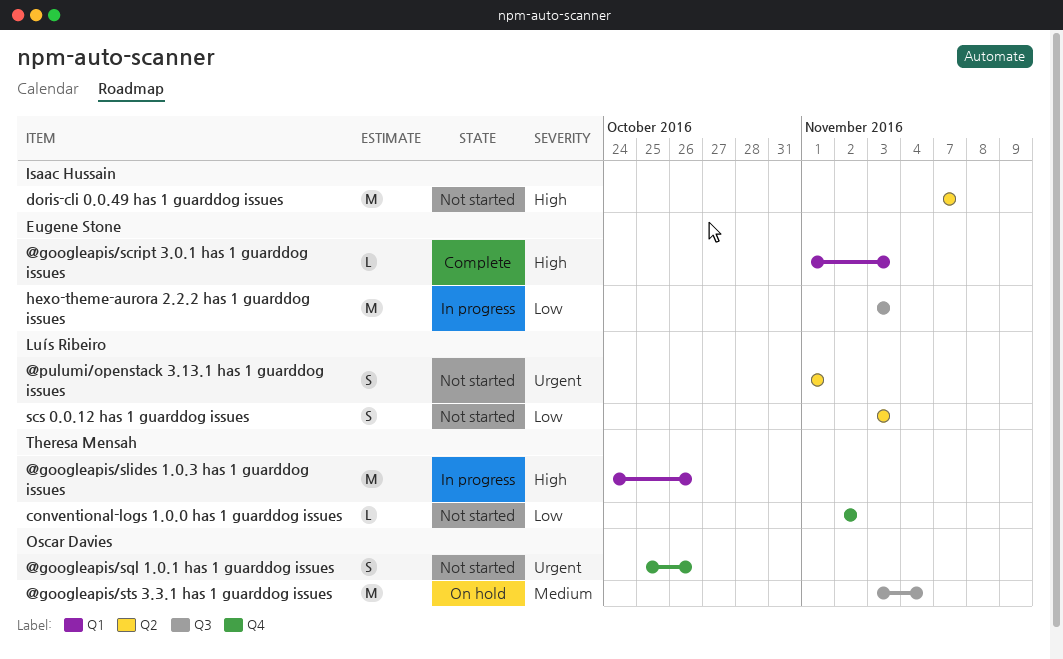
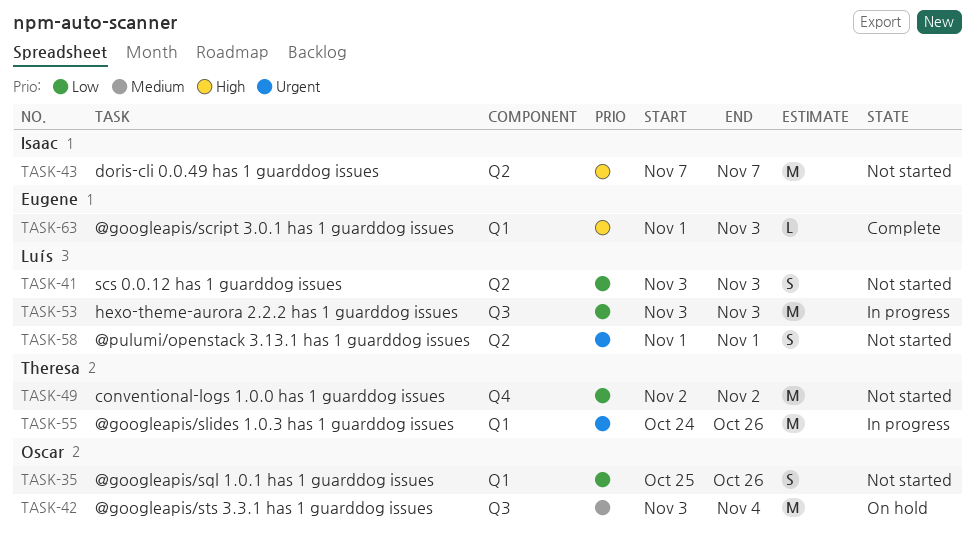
@googleapis/slides 1.0.3 has 1 guarddog issues, priority: High -> Urgent
@googleapis/sql 1.0.1 has 1 guarddog issues, priority: Urgent -> Low
@googleapis/sql 1.0.1 has 1 guarddog issues, label: Q4 -> Q1
conventional-logs 1.0.0 has 1 guarddog issues, estimate: L -> M
hexo-theme-aurora 2.2.2 has 1 guarddog issues, owner: Eugene Stone -> Luís Ribeiro

